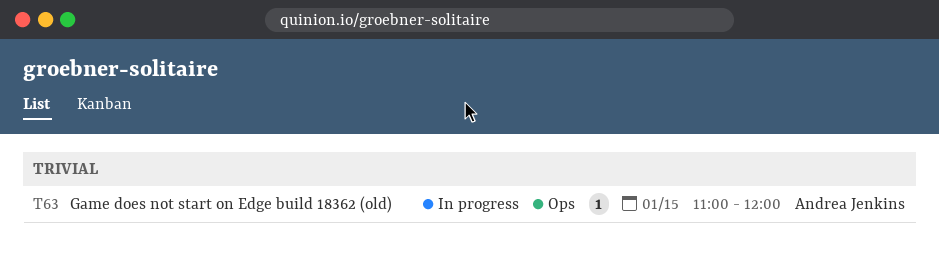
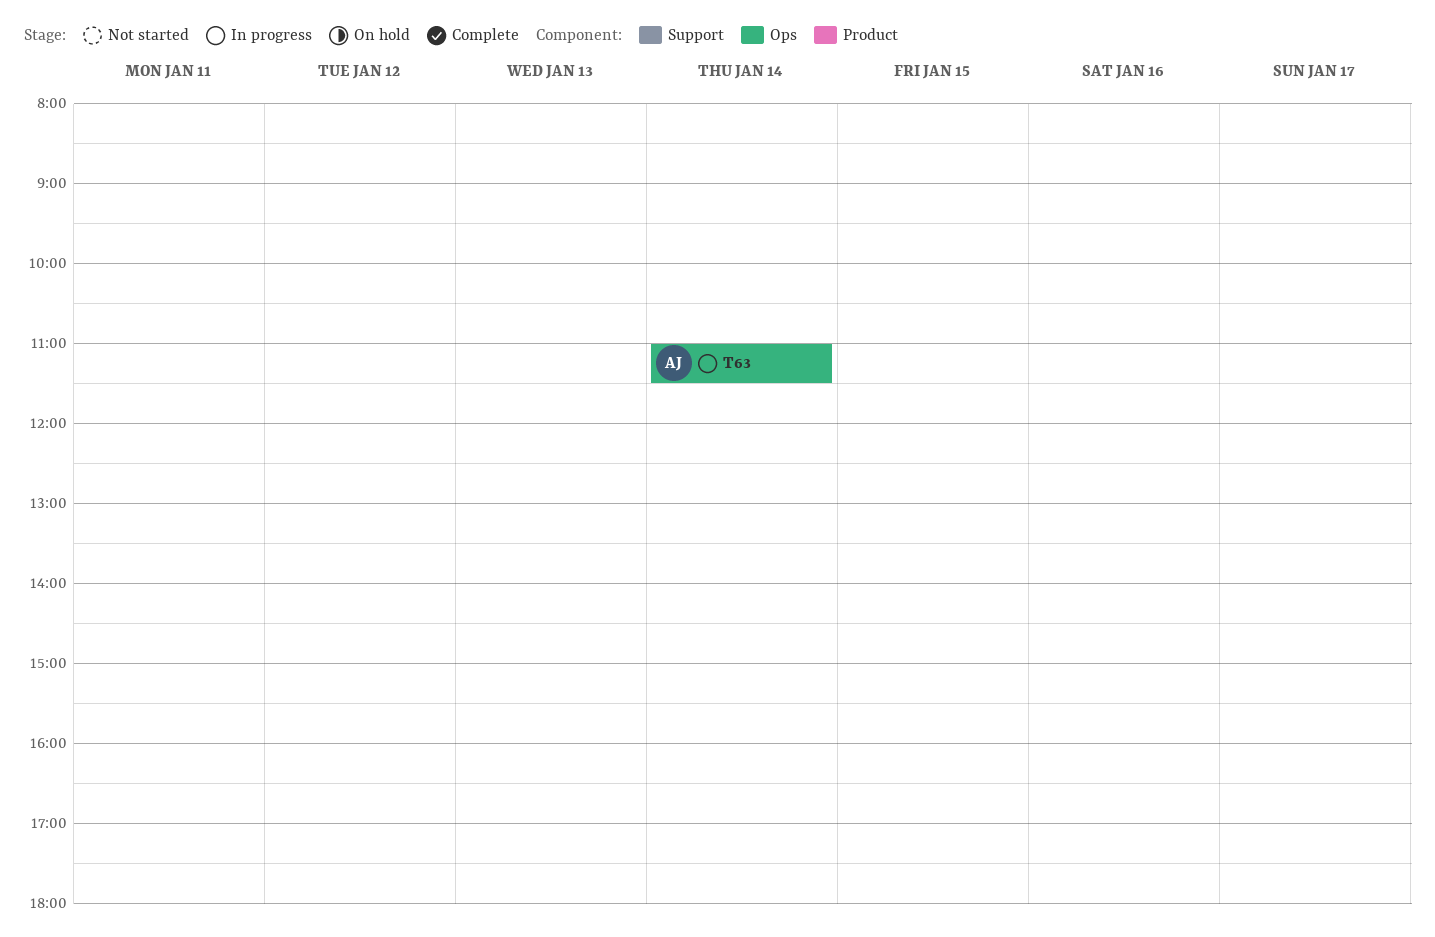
T63, day: Jan 15 -> Jan 14
T63, ends: 12:00 -> 11:30

